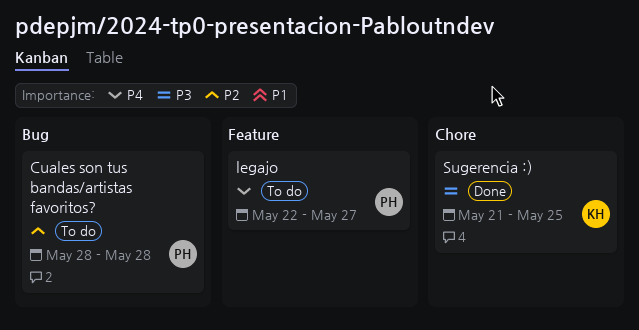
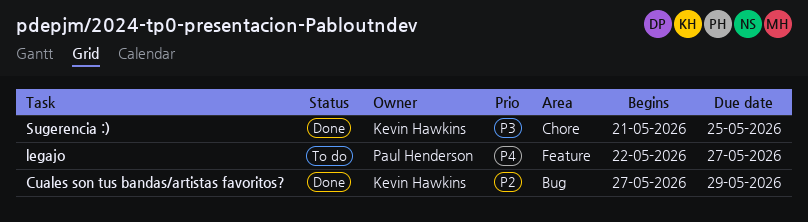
Cuales son tus bandas/artistas favoritos?, status: To do -> Done
Cuales son tus bandas/artistas favoritos?, owner: Paul Henderson -> Kevin Hawkins
Cuales son tus bandas/artistas favoritos?, start: May 28 -> May 27
Cuales son tus bandas/artistas favoritos?, due: May 28 -> May 29

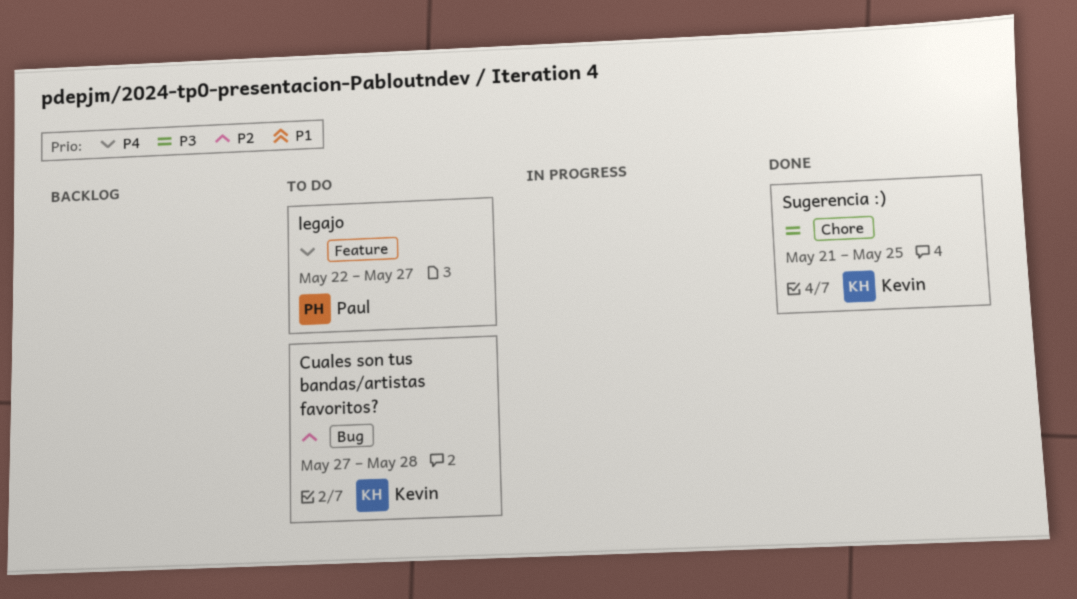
Cuales son tus bandas/artistas favoritos?, status: Done -> To do
Cuales son tus bandas/artistas favoritos?, due: May 29 -> May 28

